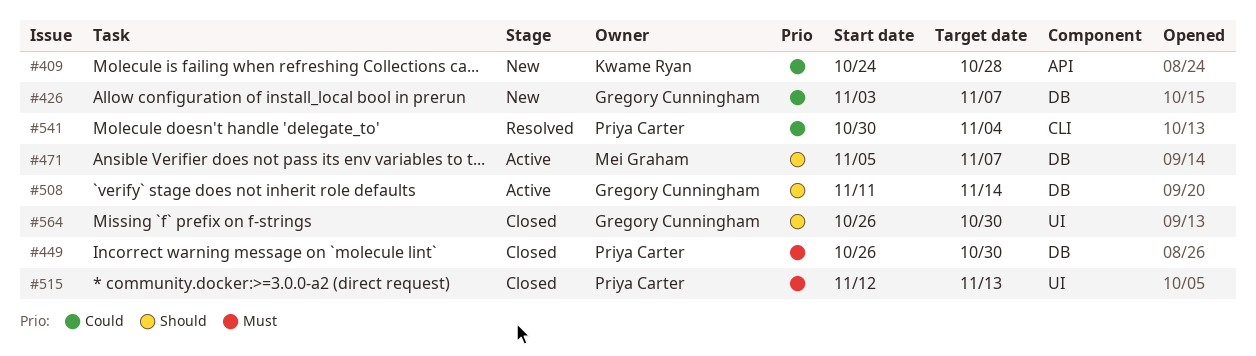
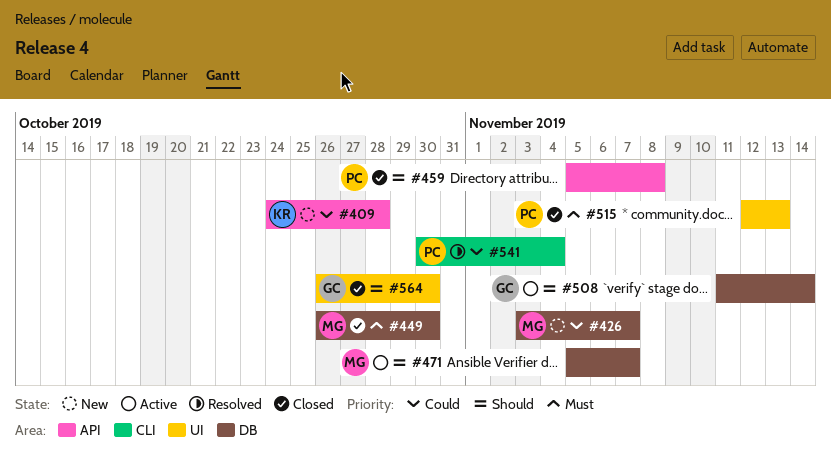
#426, owner: Gregory Cunningham -> Mei Graham
#449, owner: Priya Carter -> Mei Graham
#459: none -> present

